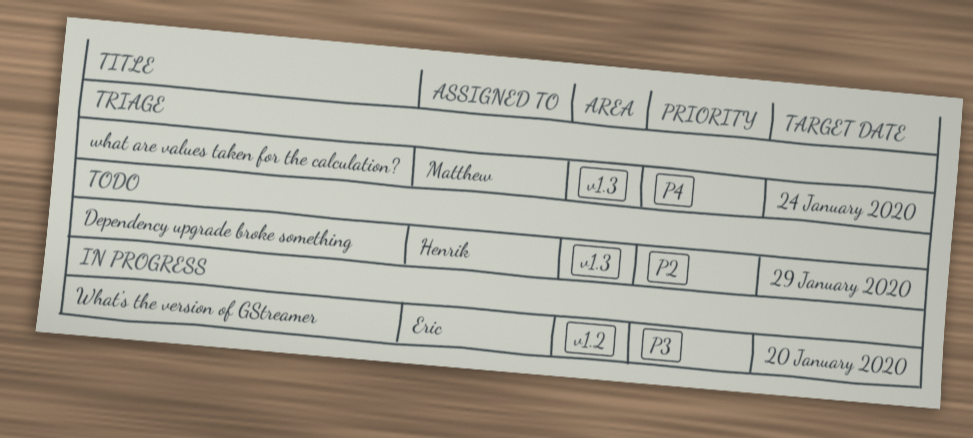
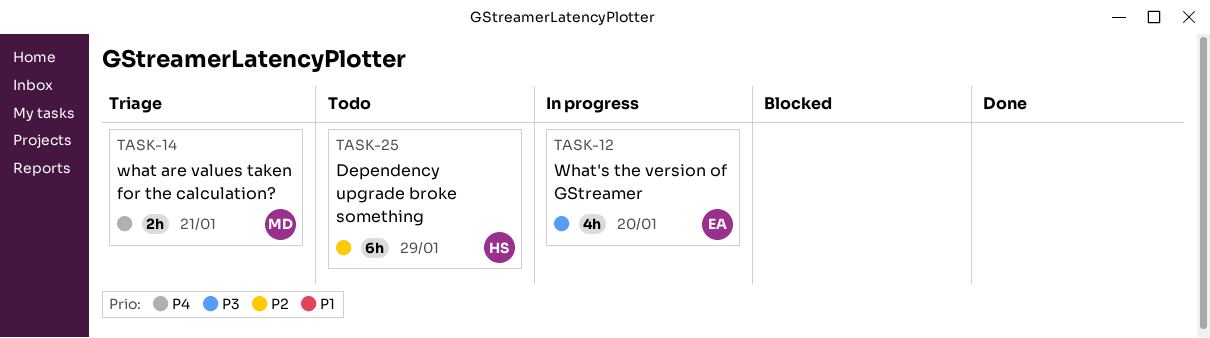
what are values taken for the calculation?, due: Jan 24 -> Jan 21

